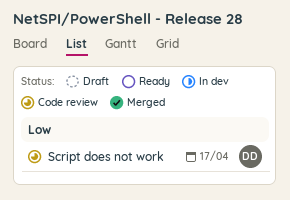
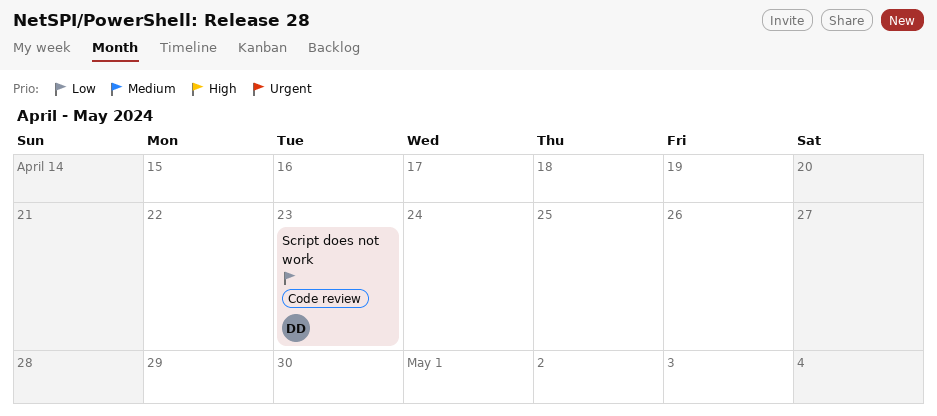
Script does not work, due: Apr 17 -> Apr 23

